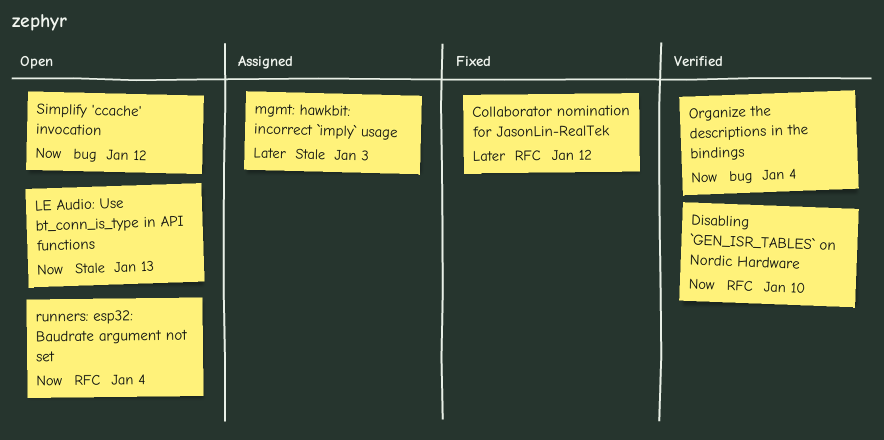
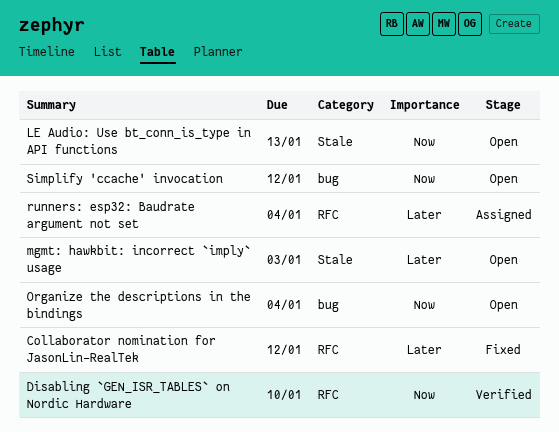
mgmt: hawkbit: incorrect `imply` usage, status: Assigned -> Open
Organize the descriptions in the bindings, status: Verified -> Open
runners: esp32: Baudrate argument not set, status: Open -> Assigned
runners: esp32: Baudrate argument not set, priority: Now -> Later

